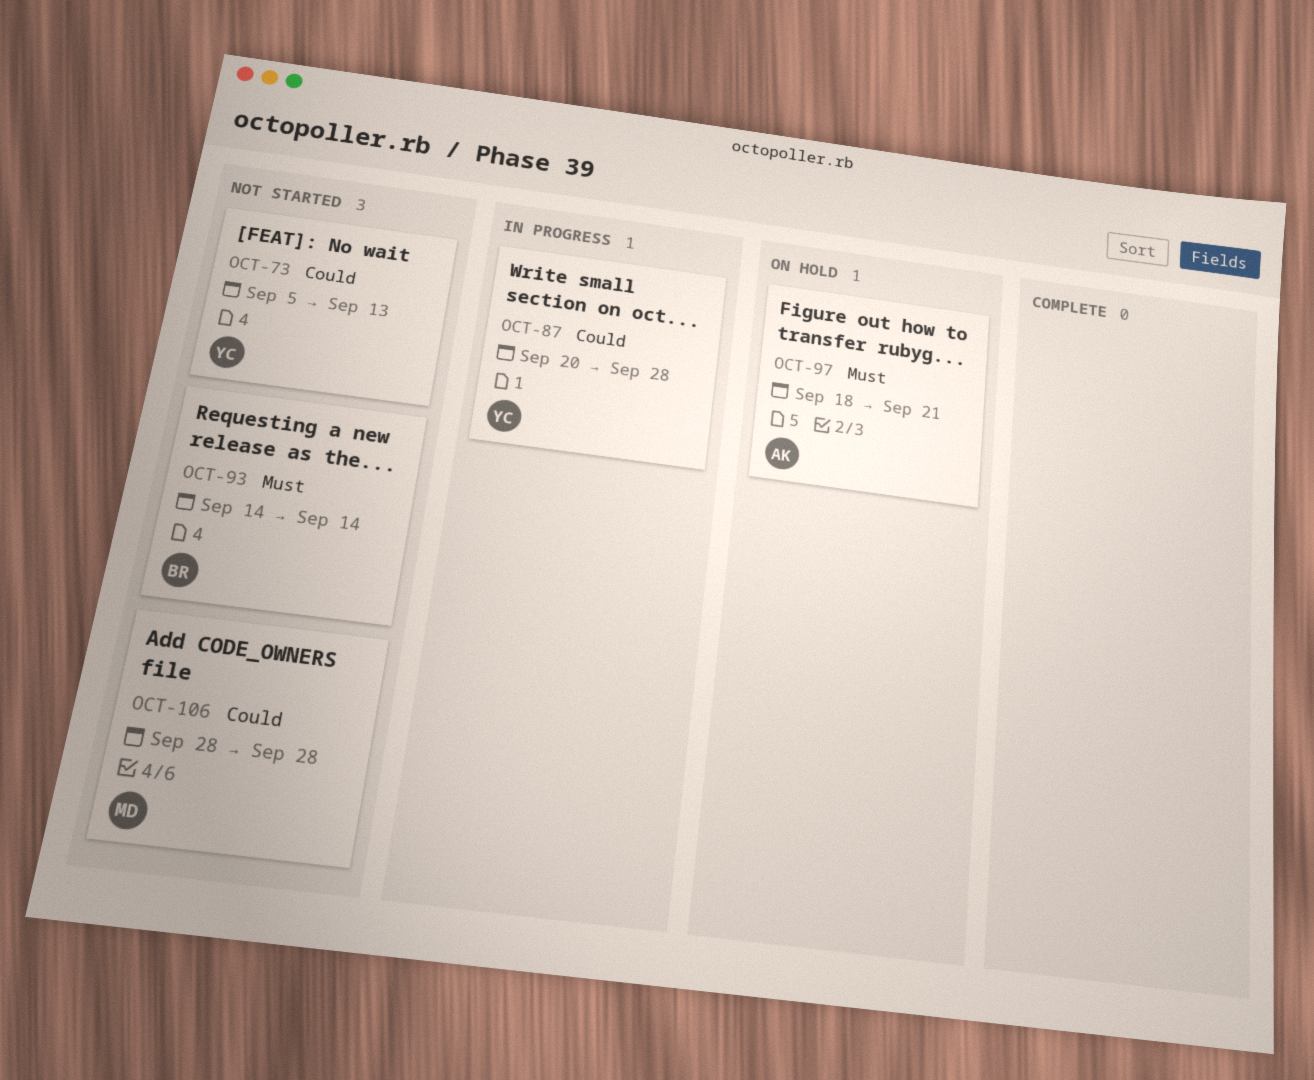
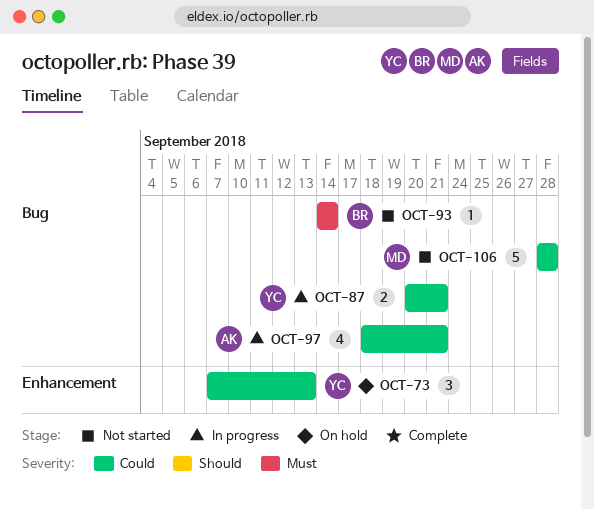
OCT-73, status: Not started -> On hold
OCT-73, start: Sep 5 -> Sep 7
OCT-87, due: Sep 28 -> Sep 21
OCT-97, status: On hold -> In progress
OCT-97, priority: Must -> Could

